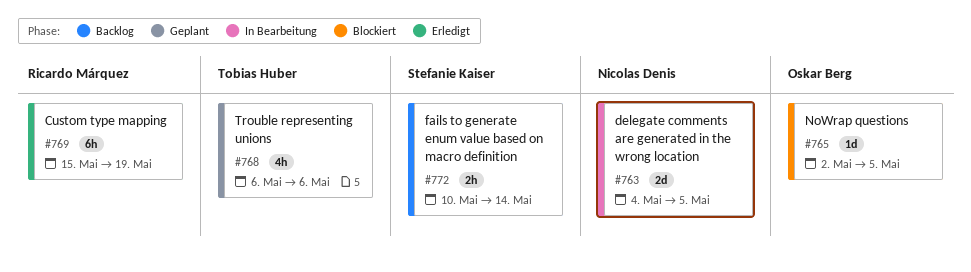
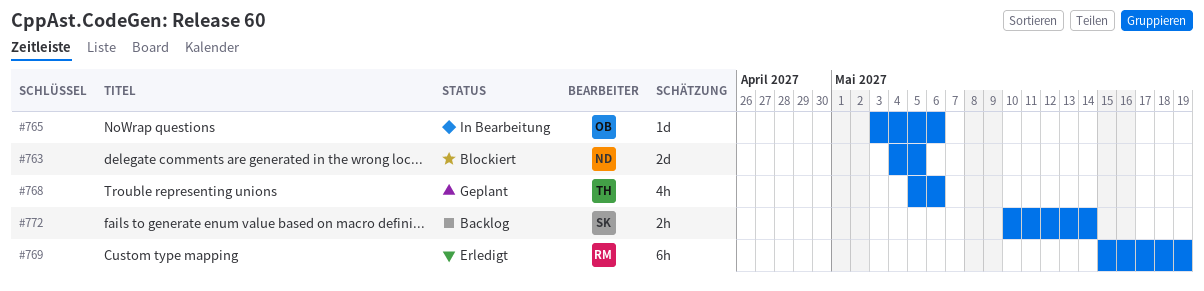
#763, status: In Bearbeitung -> Blockiert
#765, status: Blockiert -> In Bearbeitung
#765, start: May 2 -> May 3
#765, due: May 5 -> May 6
#768, start: May 6 -> May 5

